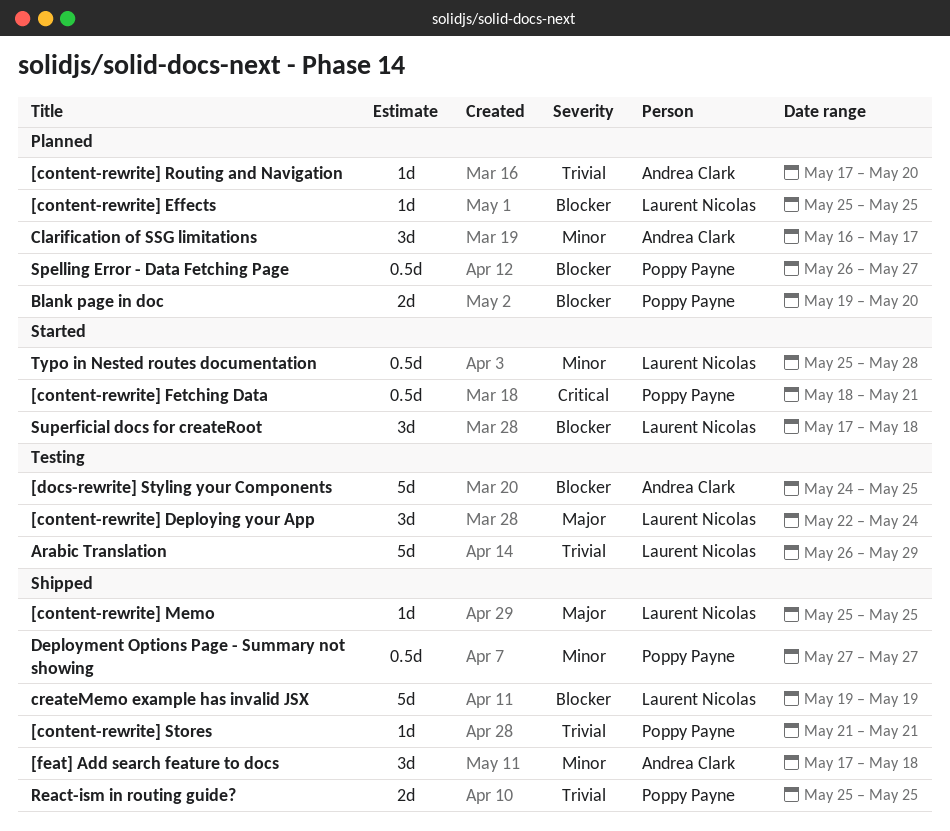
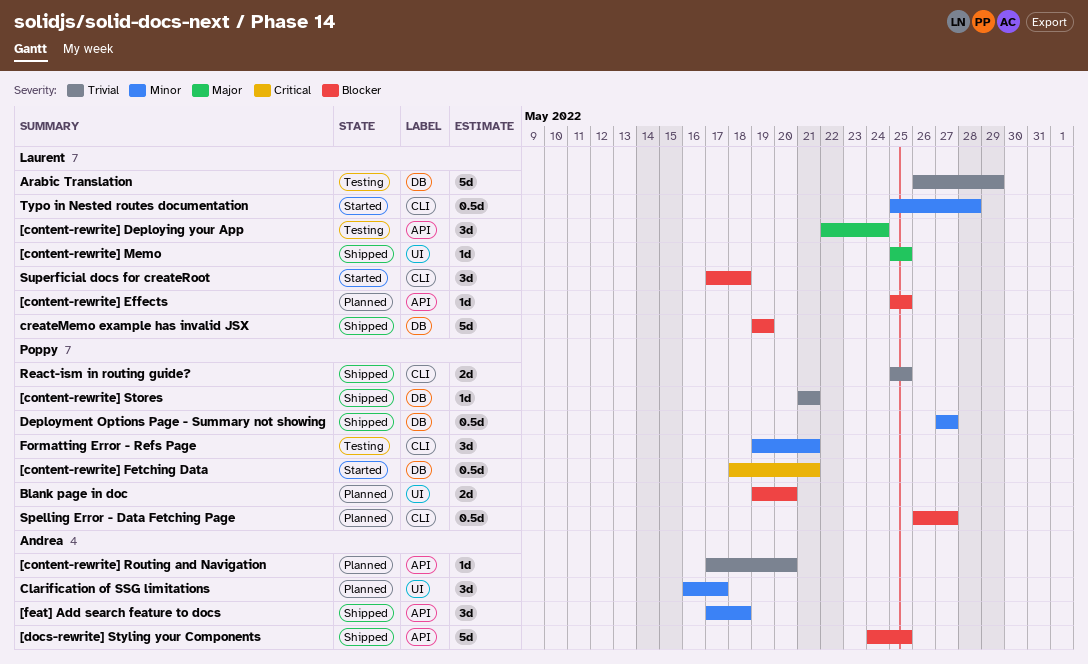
[docs-rewrite] Styling your Components, status: Testing -> Shipped
Formatting Error - Refs Page: none -> present

